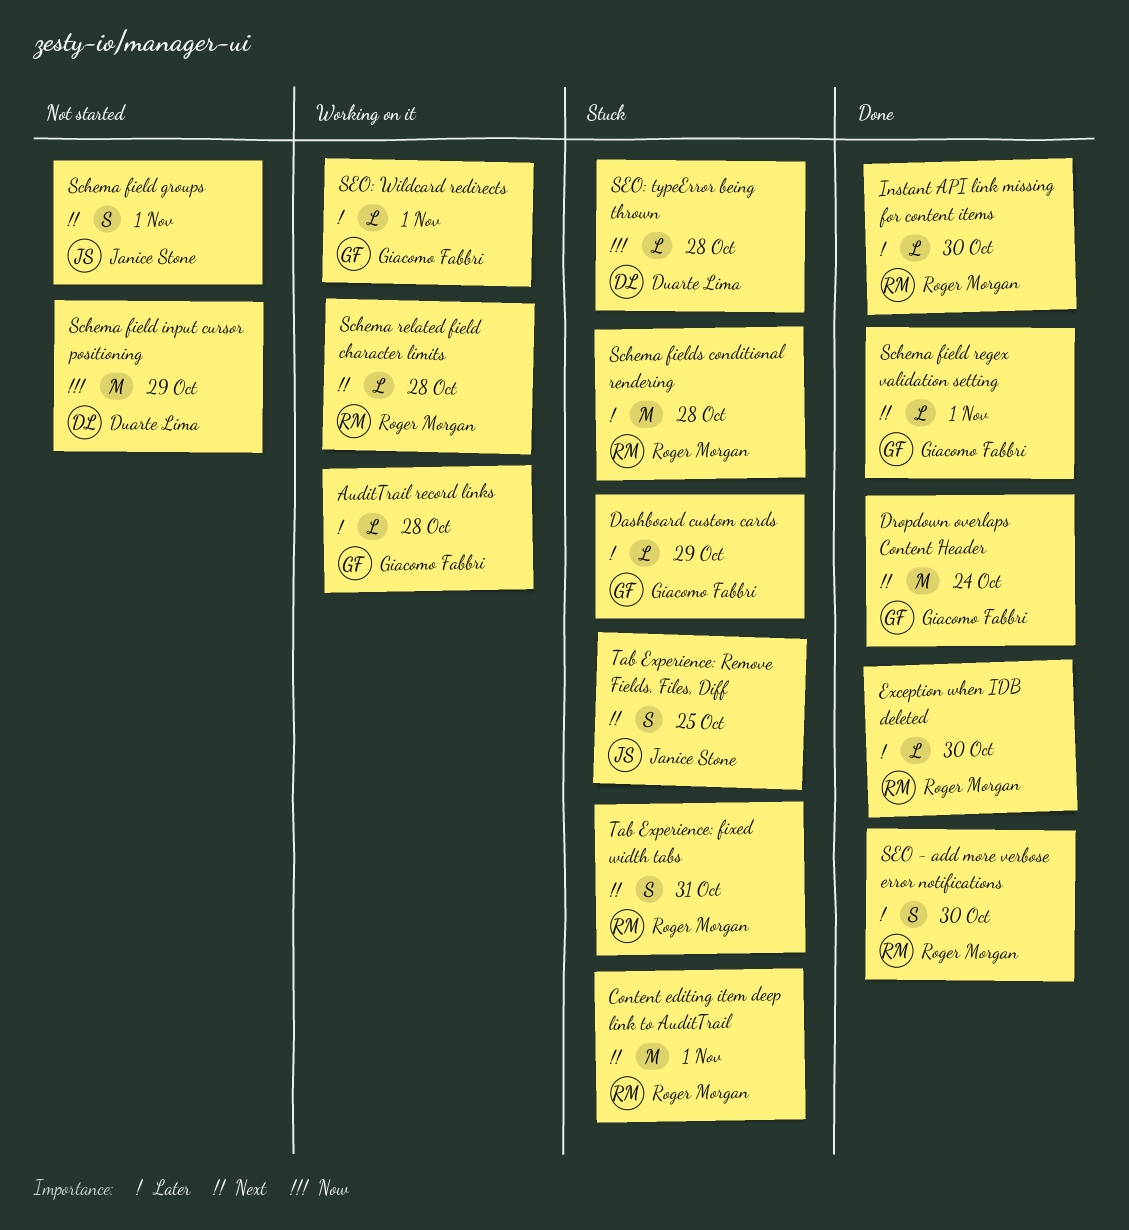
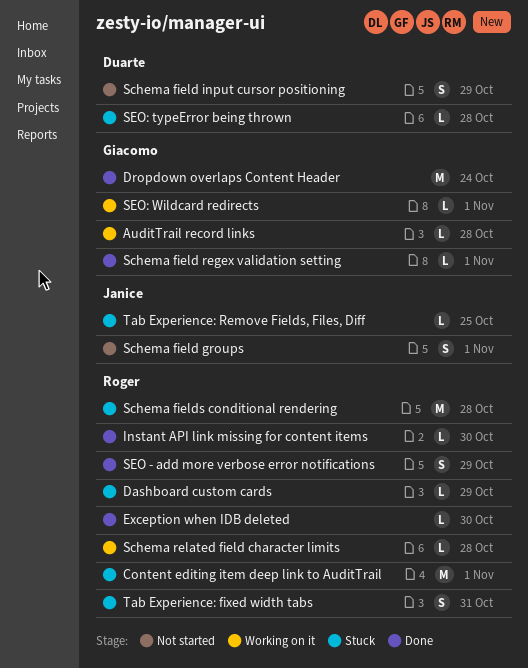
Dashboard custom cards, owner: Giacomo Fabbri -> Roger Morgan
Schema field input cursor positioning, estimate: M -> S
SEO - add more verbose error notifications, due: Oct 30 -> Oct 29
Tab Experience: Remove Fields, Files, Diff, estimate: S -> L

